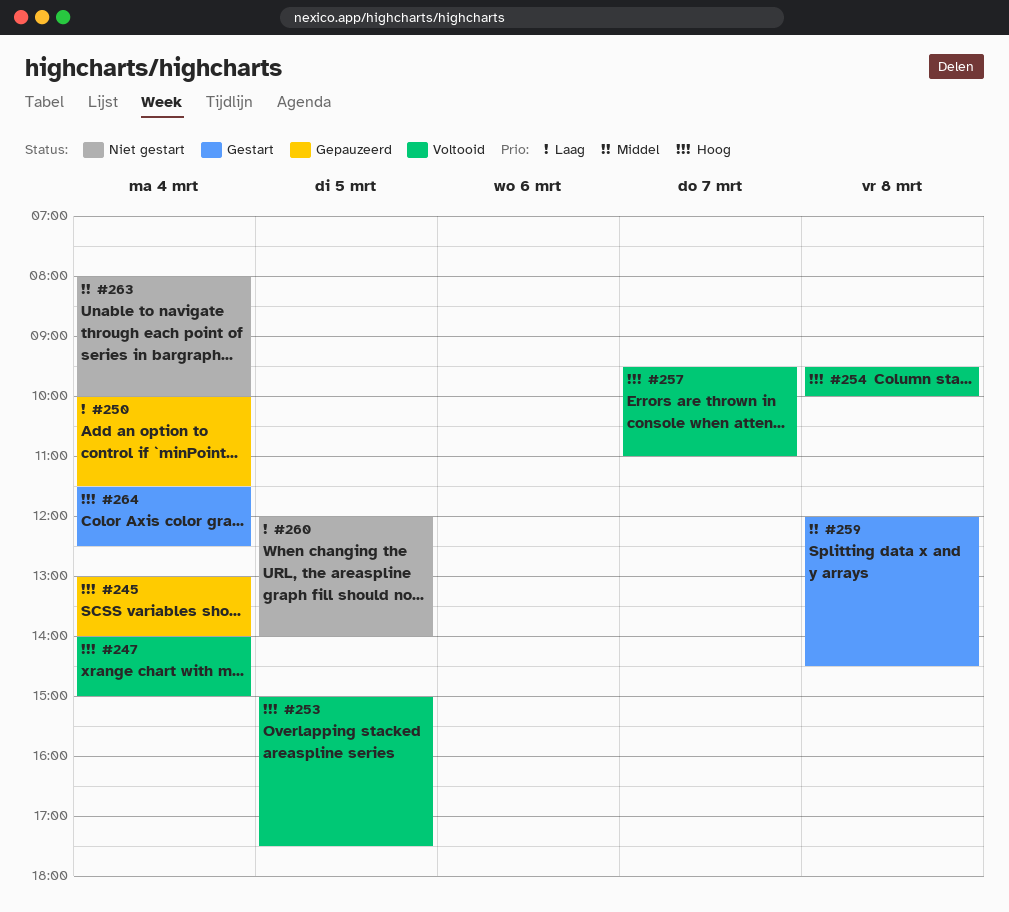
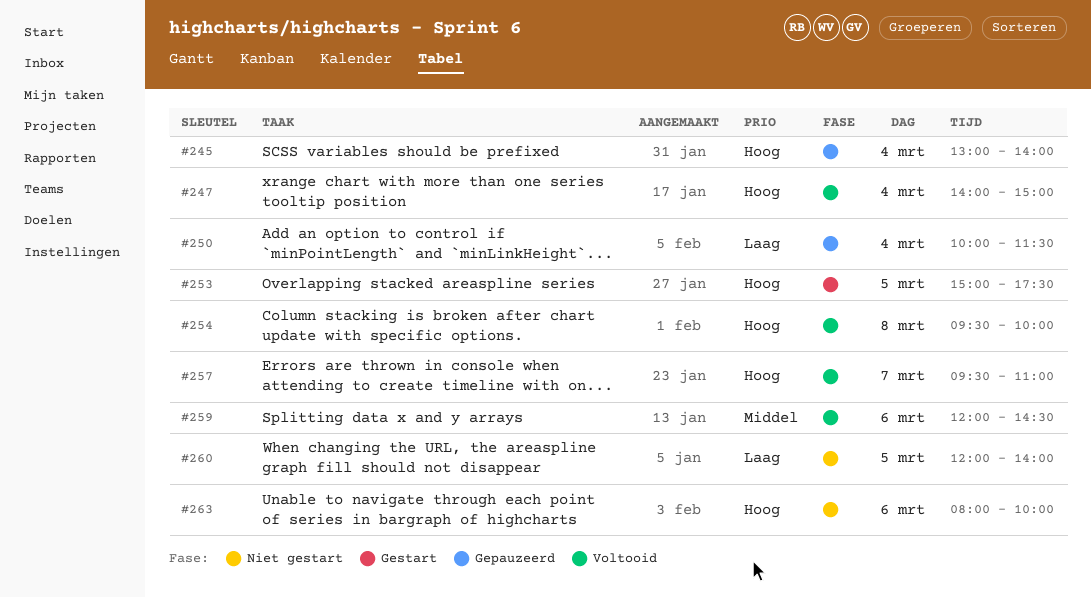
#253, status: Voltooid -> Gestart
#259, status: Gestart -> Voltooid
#259, day: Mar 8 -> Mar 6
#263, priority: Middel -> Hoog
#263, day: Mar 4 -> Mar 6
#264: present -> none

